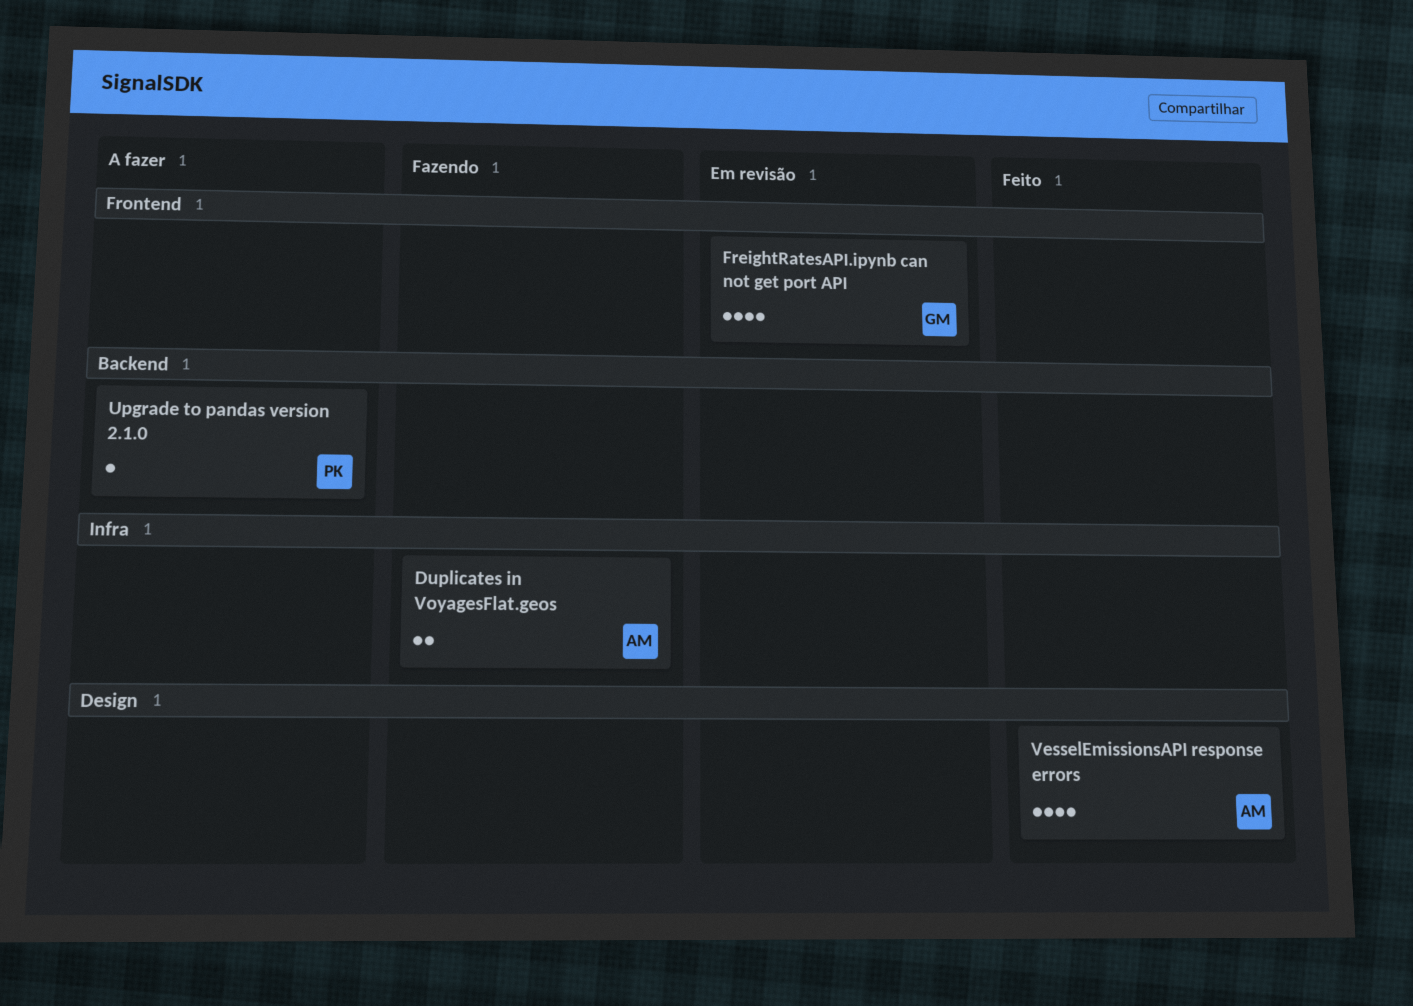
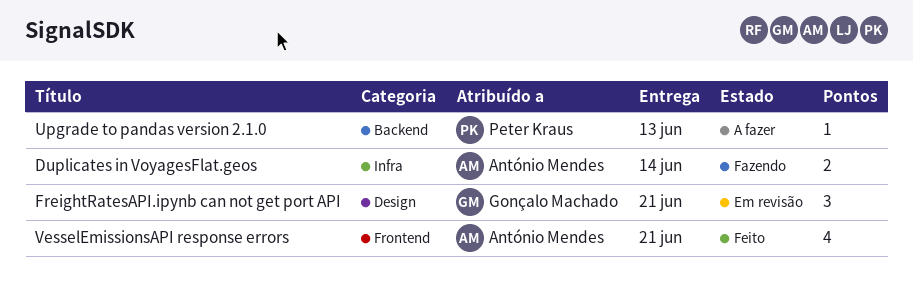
FreightRatesAPI.ipynb can not get port API, label: Frontend -> Design
FreightRatesAPI.ipynb can not get port API, estimate: 4 -> 3
VesselEmissionsAPI response errors, label: Design -> Frontend

